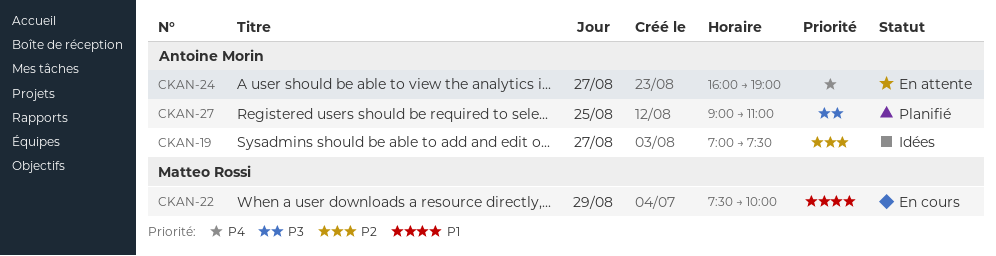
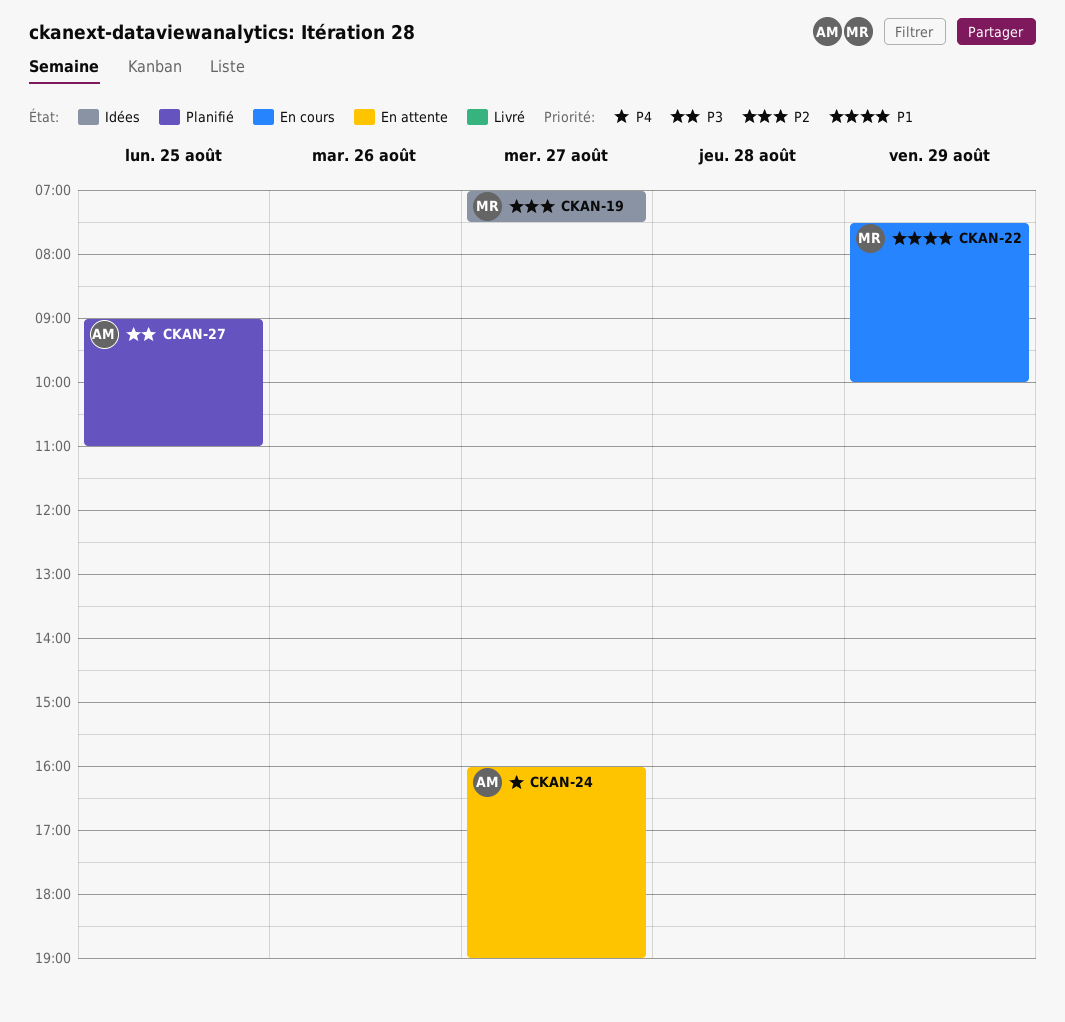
CKAN-19, owner: Antoine Morin -> Matteo Rossi

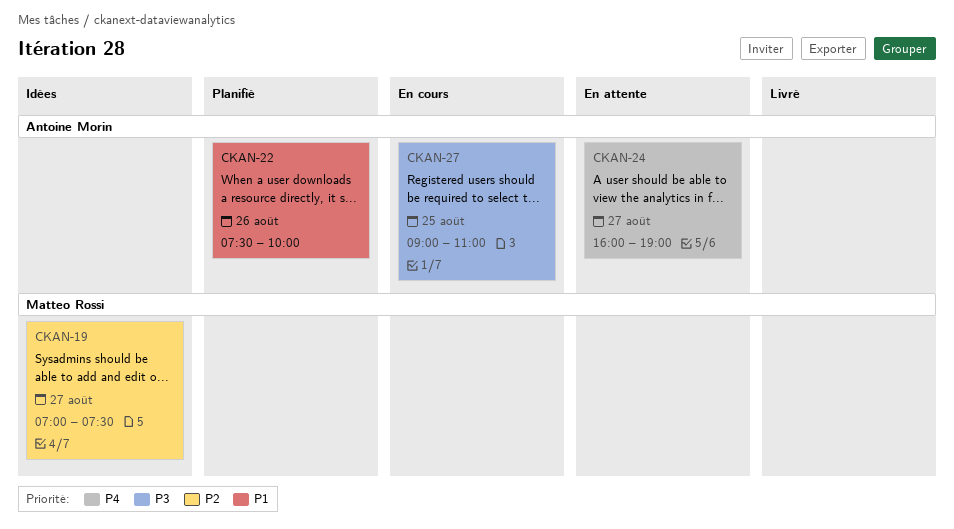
CKAN-22, status: En cours -> Planifié
CKAN-22, owner: Matteo Rossi -> Antoine Morin
CKAN-22, day: Aug 29 -> Aug 26
CKAN-27, status: Planifié -> En cours

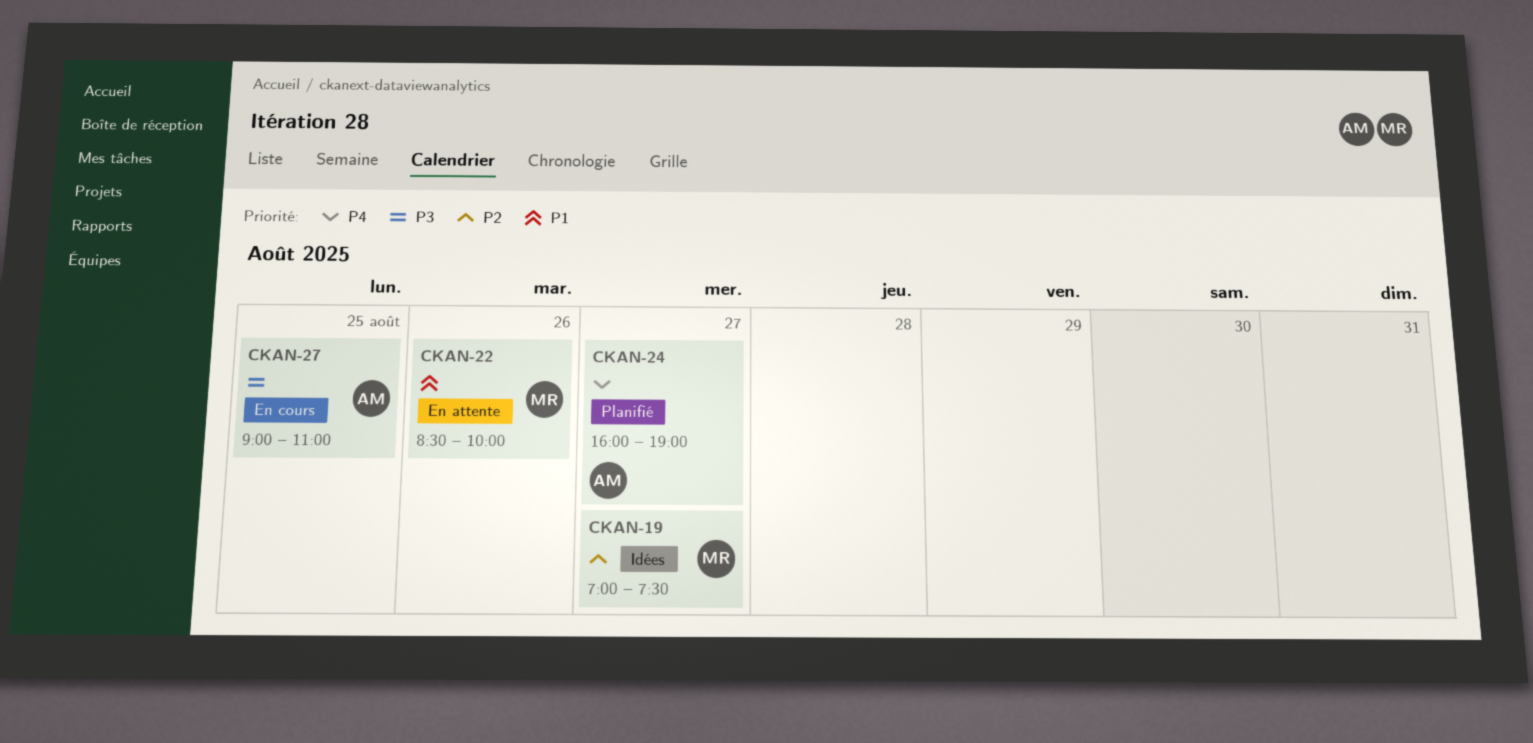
CKAN-22, status: Planifié -> En attente
CKAN-22, owner: Antoine Morin -> Matteo Rossi
CKAN-22, begins: 07:30 -> 08:30
CKAN-24, status: En attente -> Planifié

